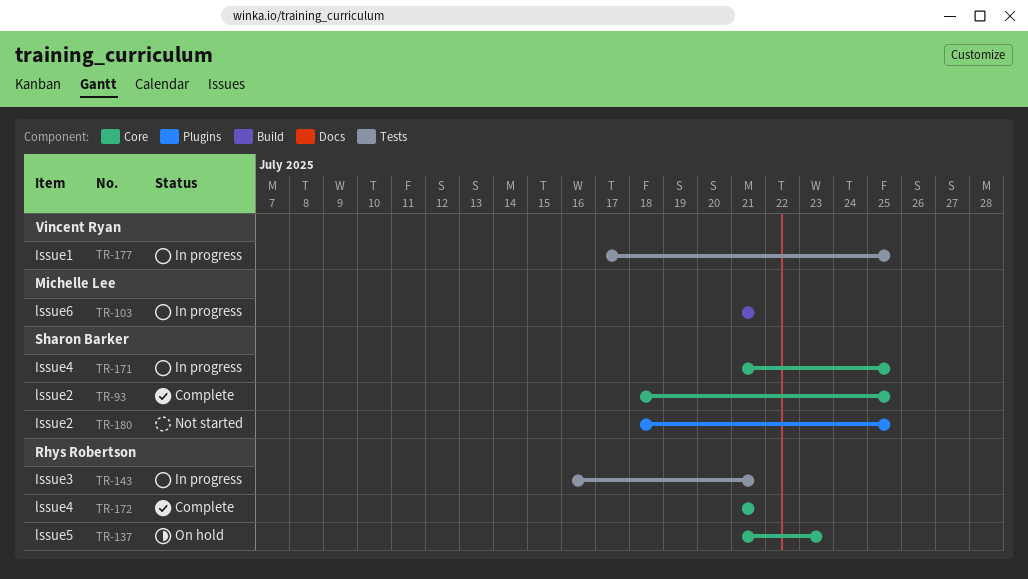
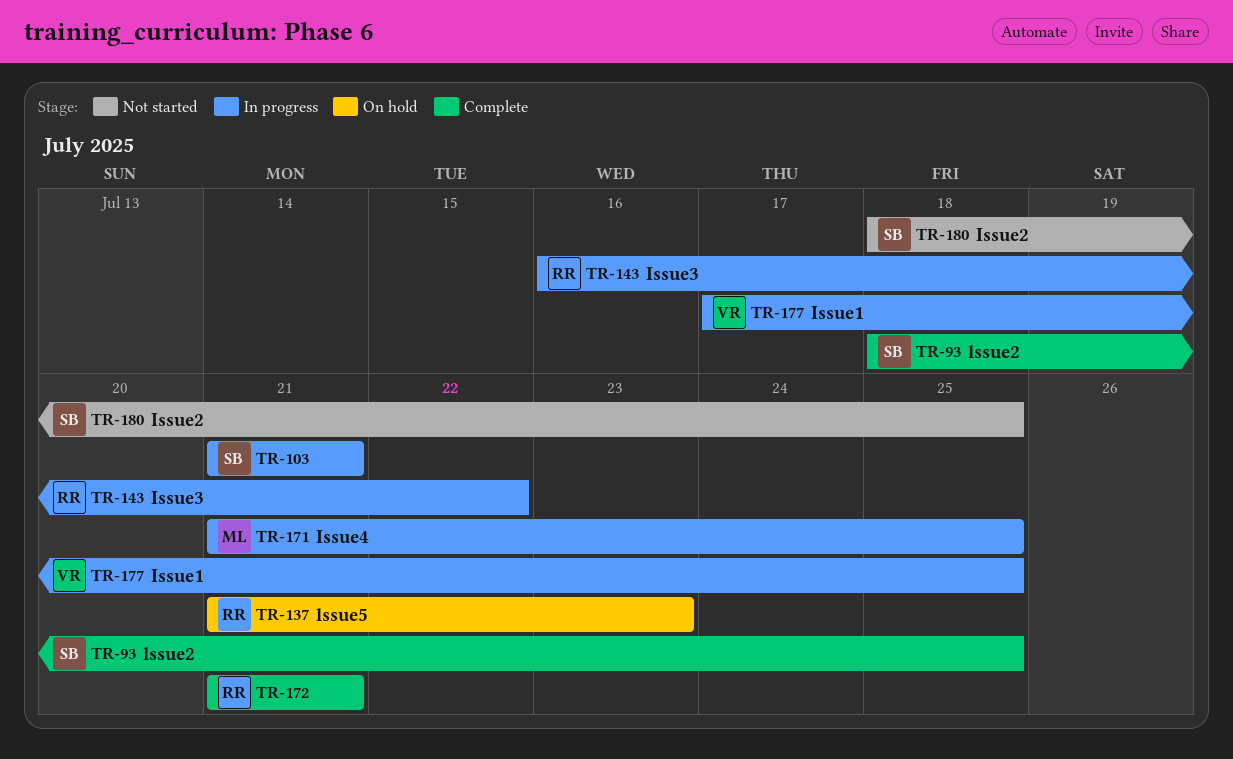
TR-103, owner: Michelle Lee -> Sharon Barker
TR-143, due: Jul 21 -> Jul 22
TR-171, owner: Sharon Barker -> Michelle Lee

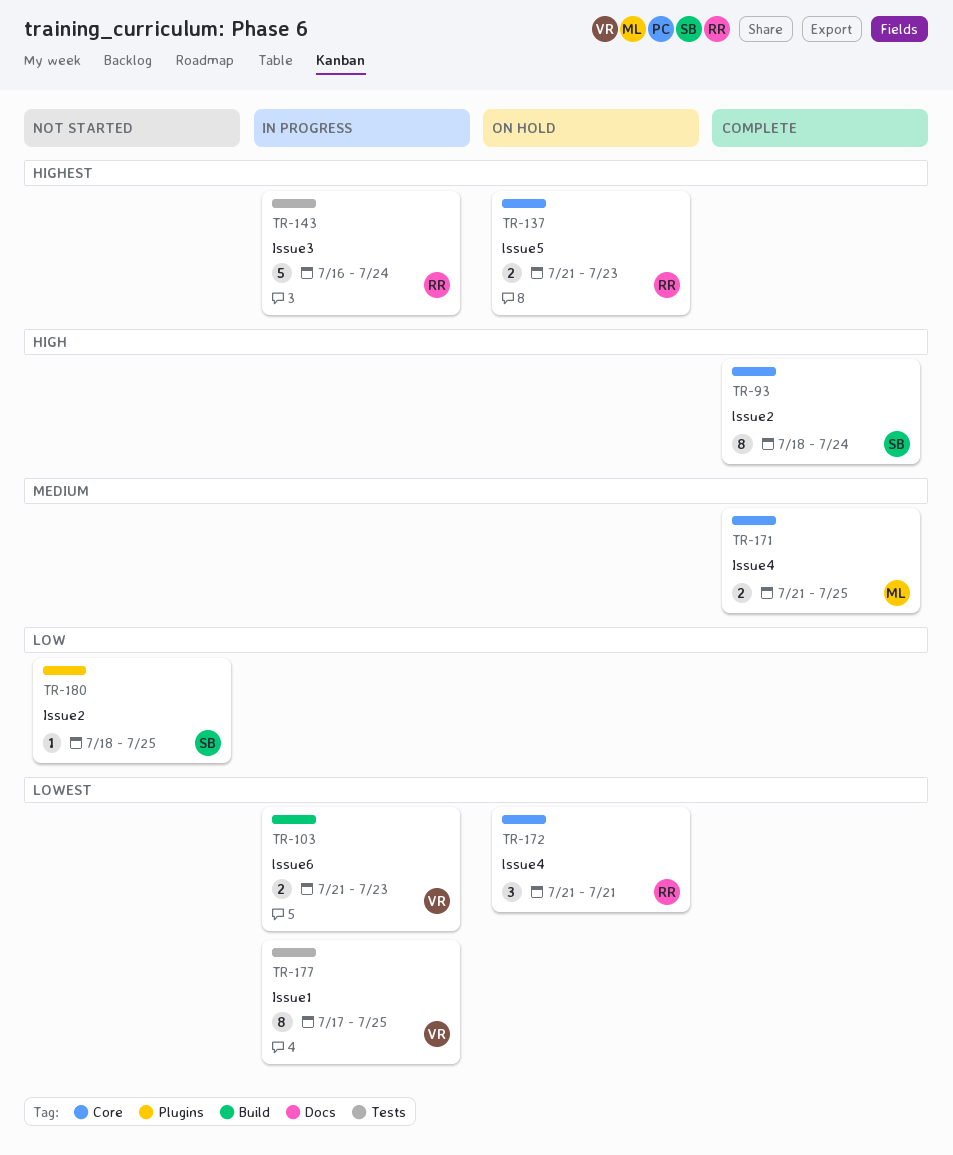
TR-93, due: Jul 25 -> Jul 24
TR-103, owner: SB -> VR
TR-103, due: Jul 21 -> Jul 23
TR-143, due: Jul 22 -> Jul 24
TR-171, status: In progress -> Complete
TR-172, status: Complete -> On hold

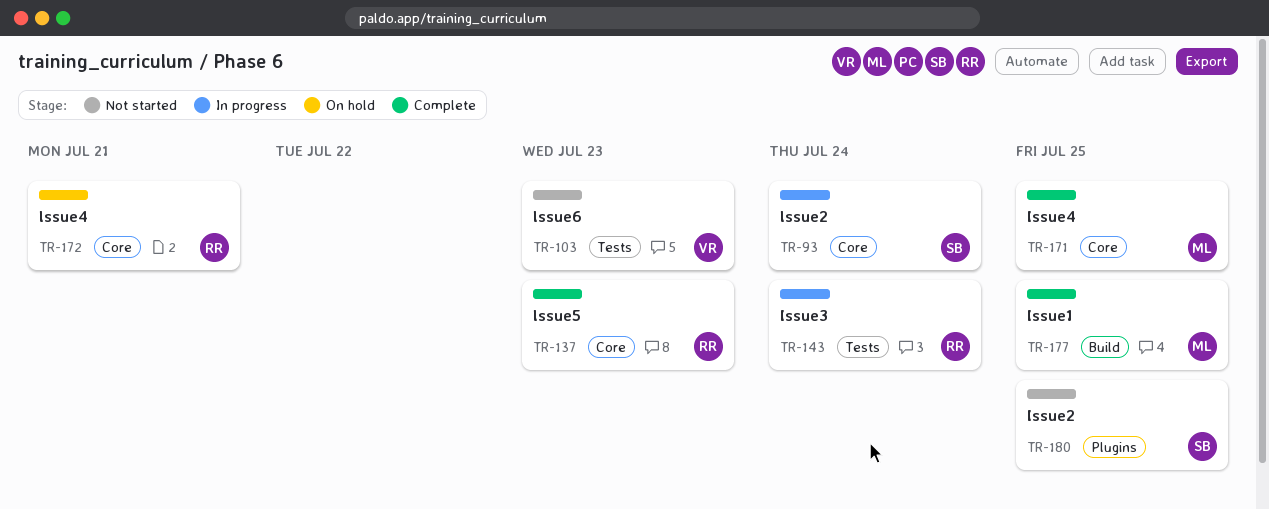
TR-93, status: Complete -> In progress
TR-103, status: In progress -> Not started
TR-103, label: Build -> Tests
TR-137, status: On hold -> Complete
TR-177, status: In progress -> Complete
TR-177, owner: VR -> ML
TR-177, label: Tests -> Build

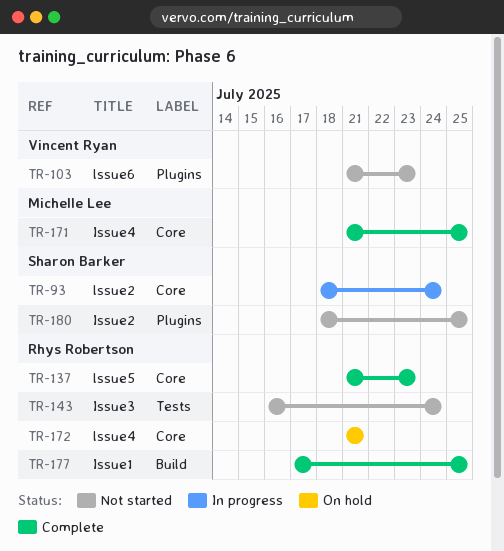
TR-103, label: Tests -> Plugins
TR-143, status: In progress -> Not started
TR-177, owner: Michelle Lee -> Rhys Robertson

